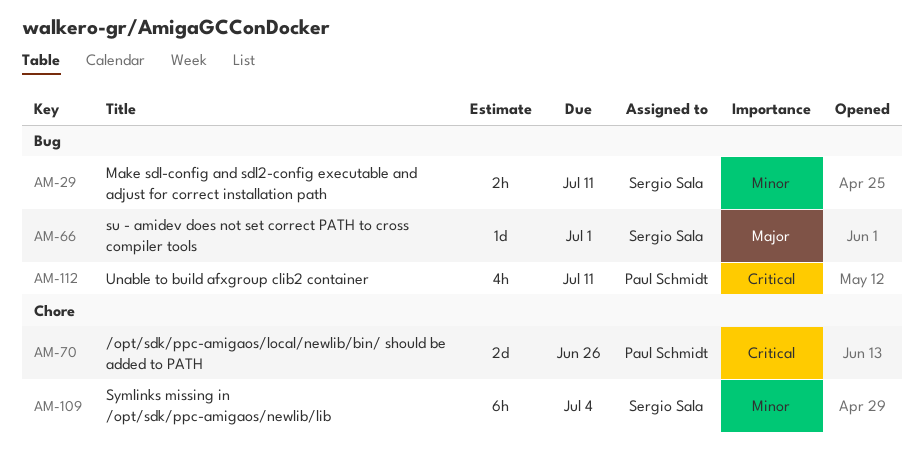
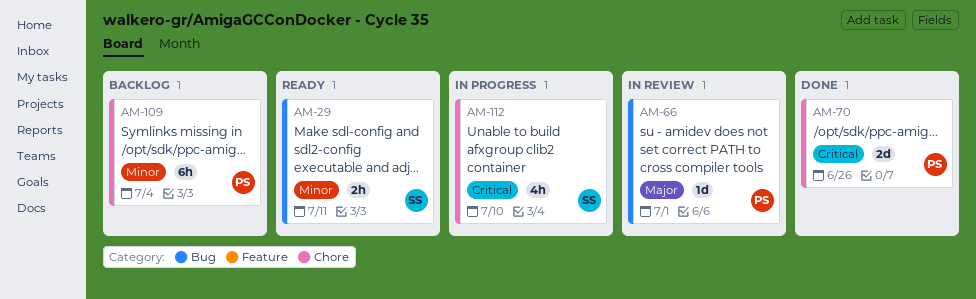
AM-66, owner: Sergio Sala -> Paul Schmidt
AM-109, owner: Sergio Sala -> Paul Schmidt
AM-112, owner: Paul Schmidt -> Sergio Sala
AM-112, label: Bug -> Chore
AM-112, due: Jul 11 -> Jul 10

